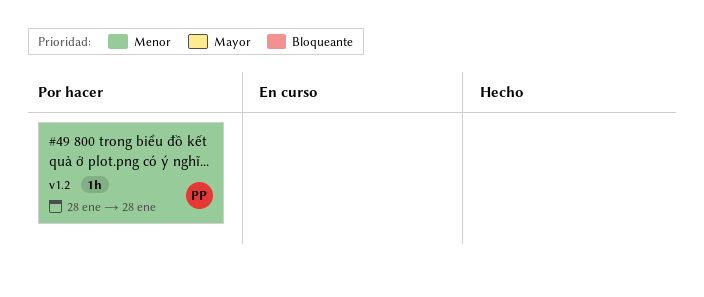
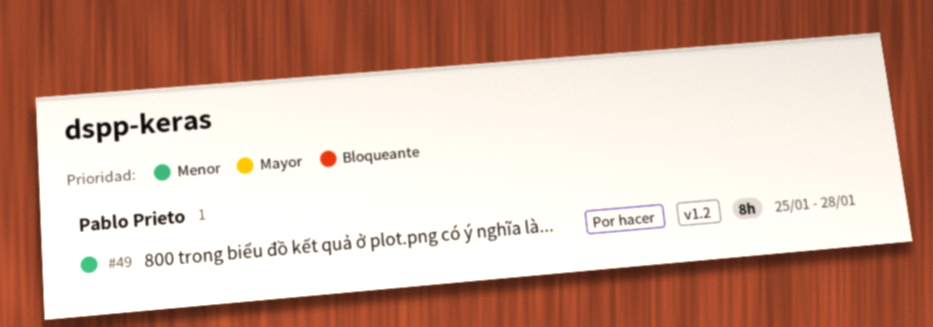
#49, estimate: 1h -> 8h
#49, start: Jan 28 -> Jan 25

